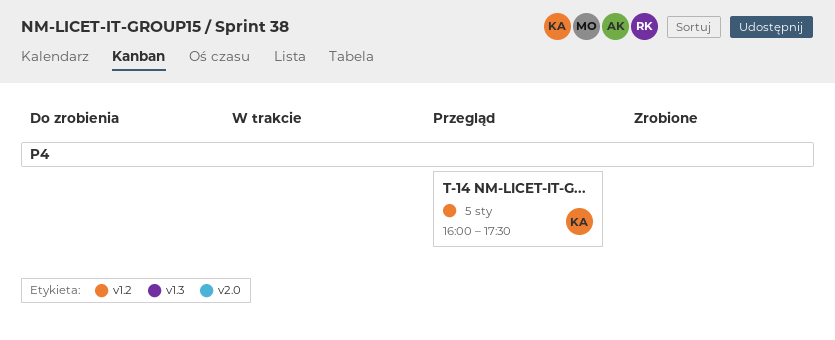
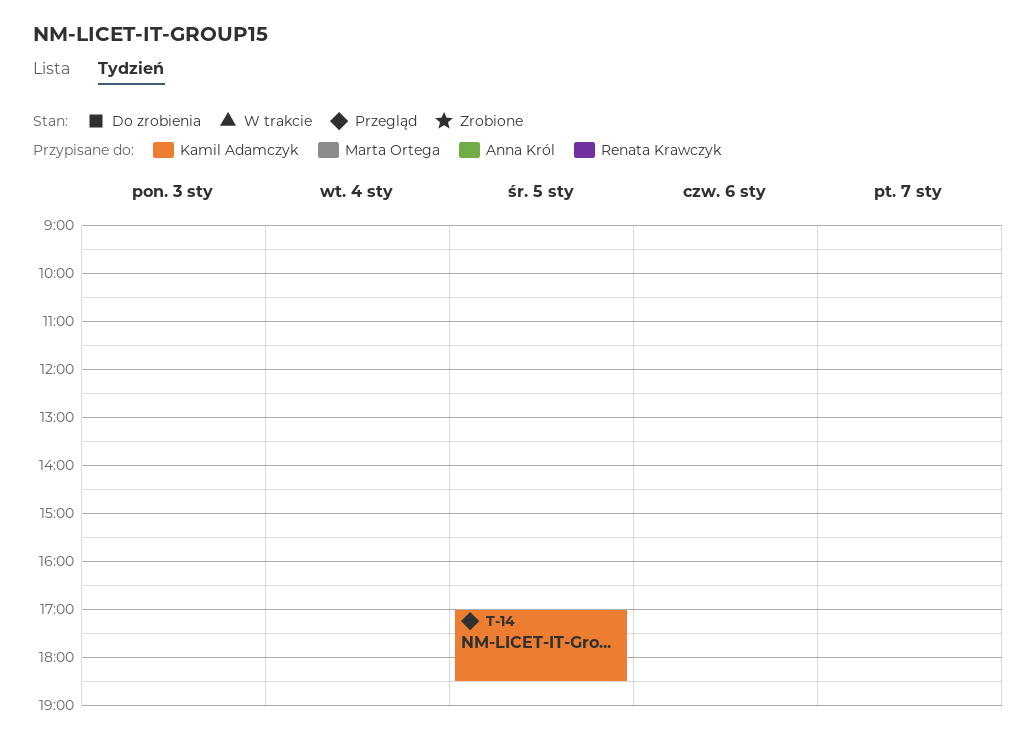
T-14, begins: 16:00 -> 17:00
T-14, ends: 17:30 -> 18:30

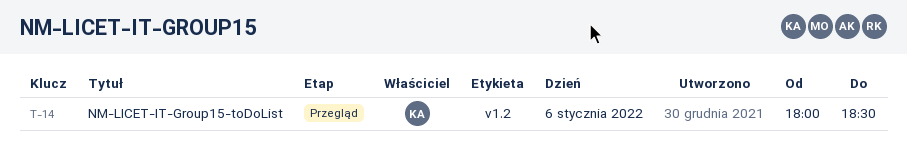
T-14, day: Jan 5 -> Jan 6
T-14, begins: 17:00 -> 18:00

